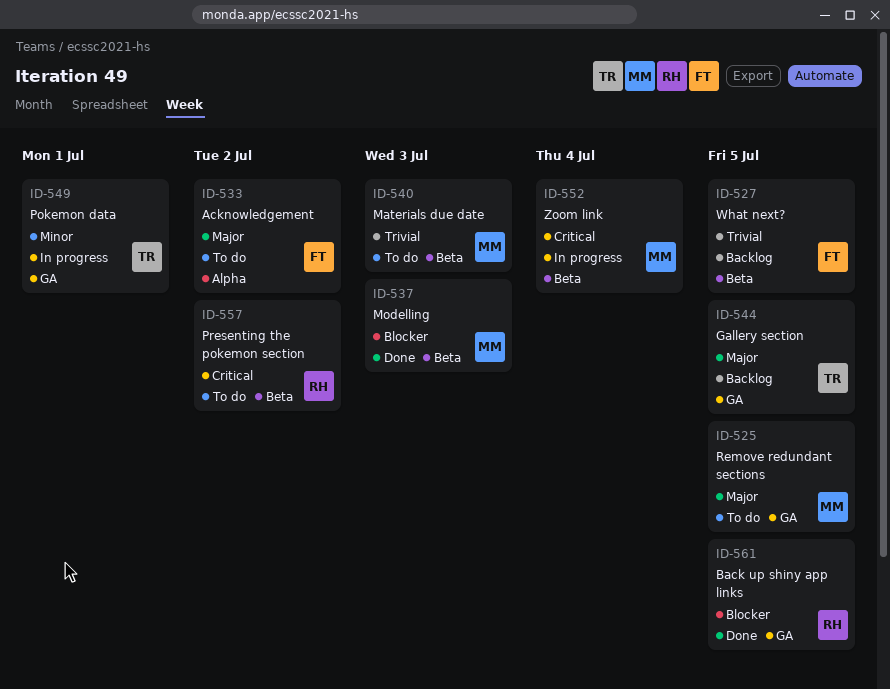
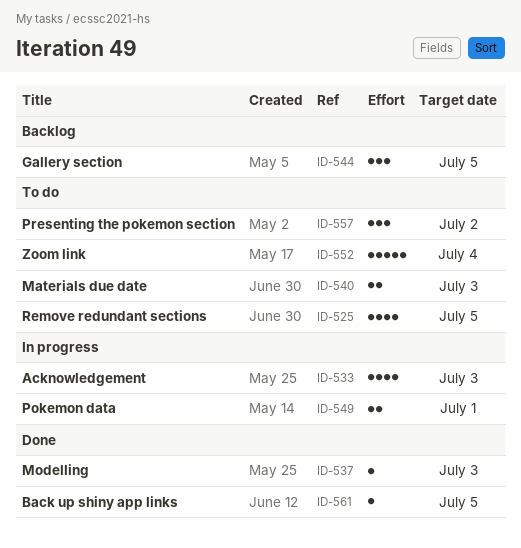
ID-527: present -> none
ID-533, status: To do -> In progress
ID-533, due: Jul 2 -> Jul 3
ID-552, status: In progress -> To do

